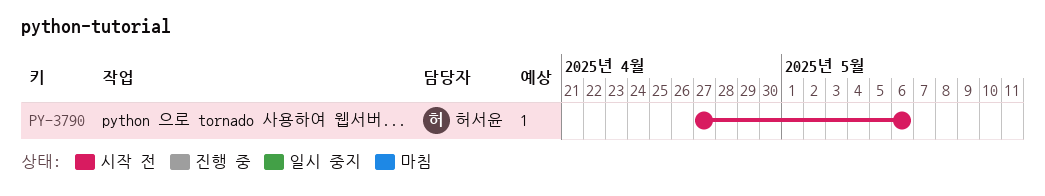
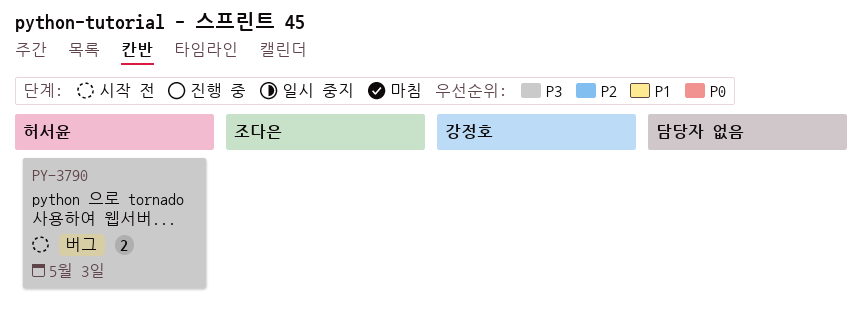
PY-3790, estimate: 1 -> 2
PY-3790, due: May 6 -> May 3

